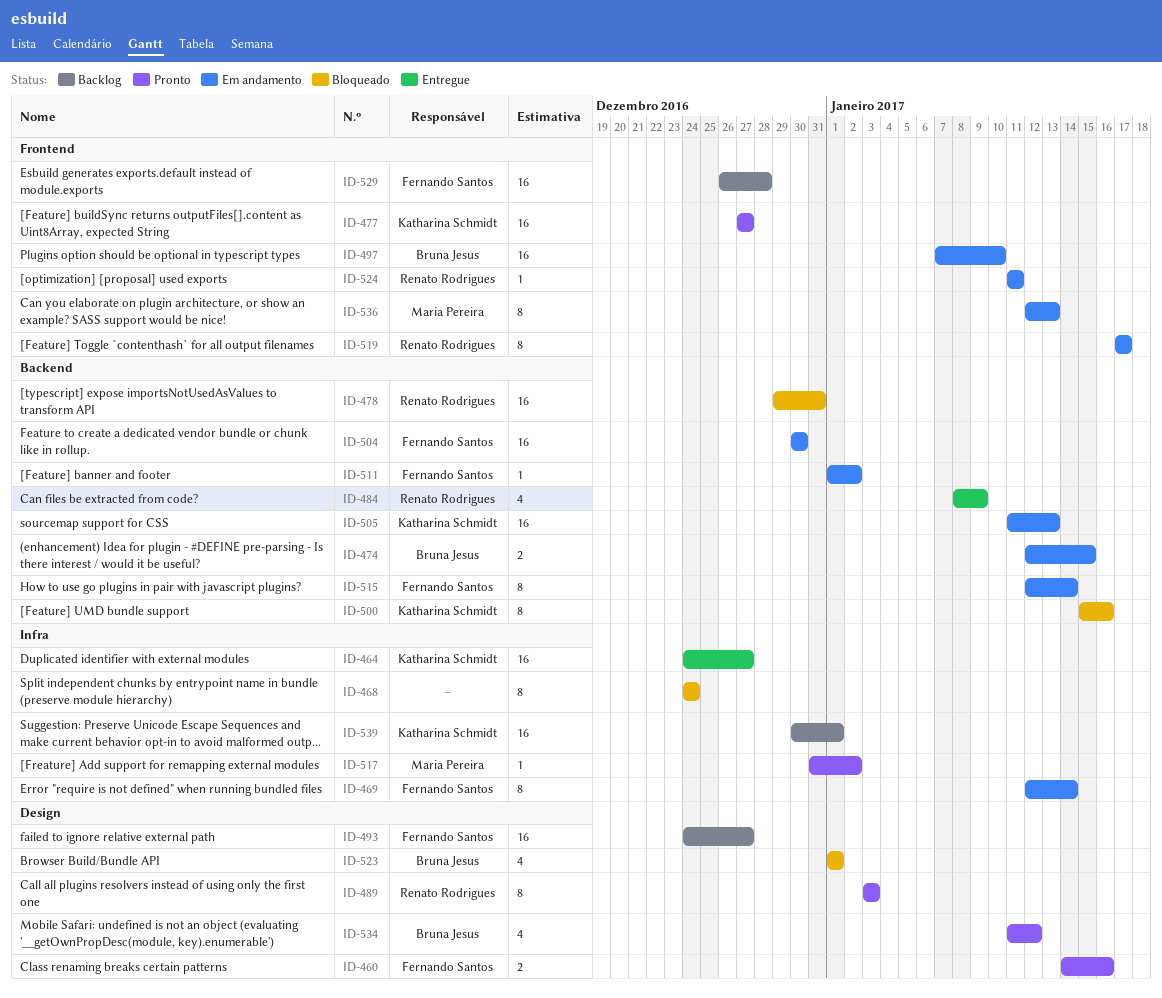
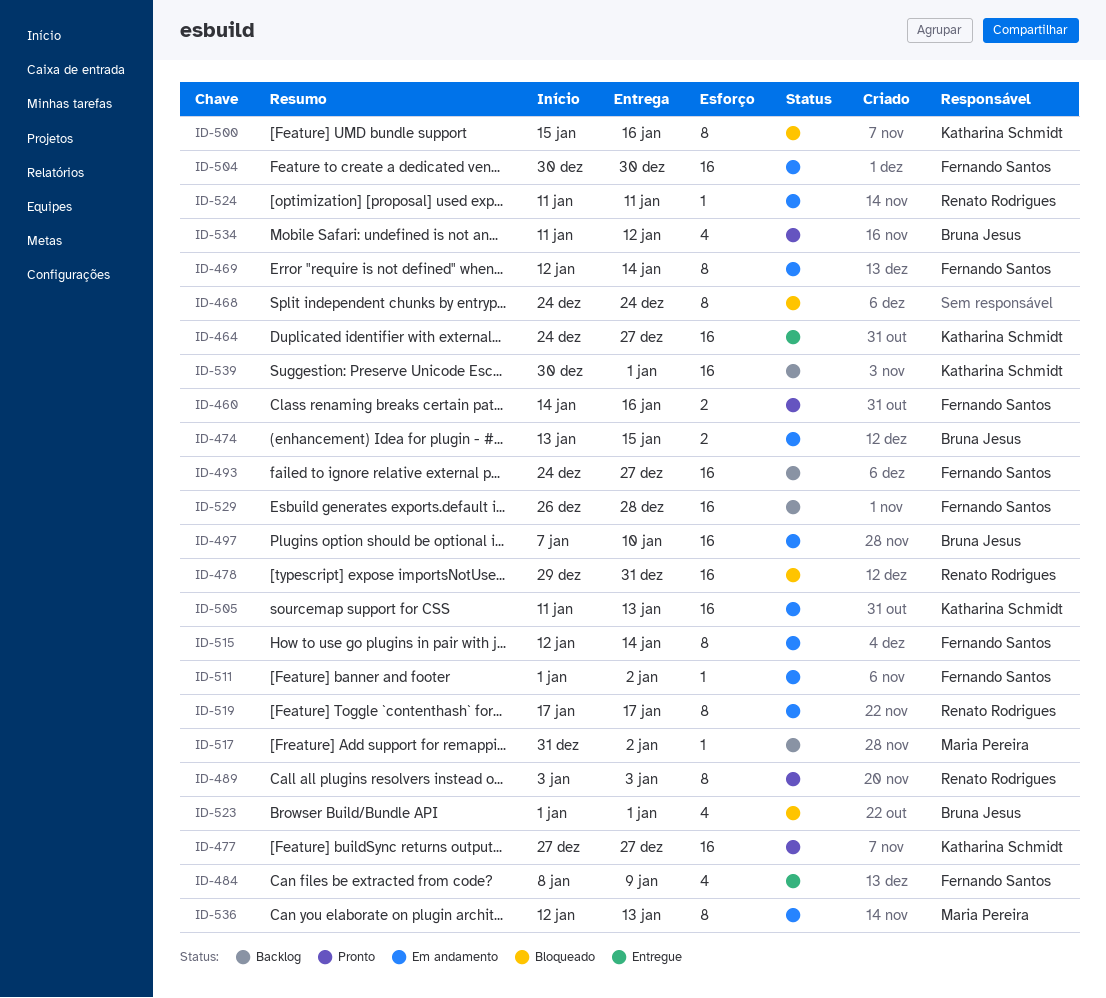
ID-474, start: Jan 12 -> Jan 13
ID-484, owner: Renato Rodrigues -> Fernando Santos
ID-517, status: Pronto -> Backlog

